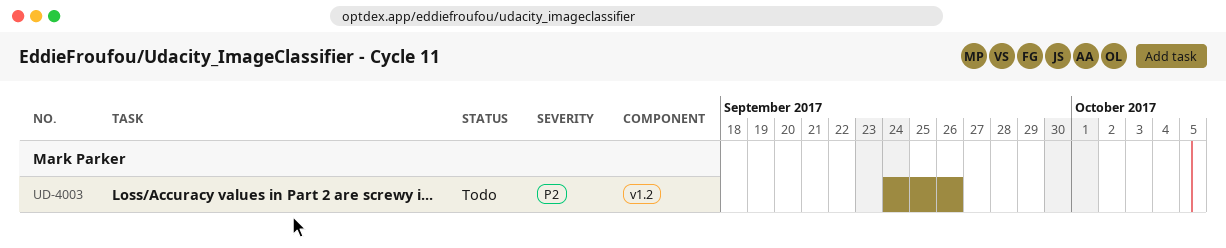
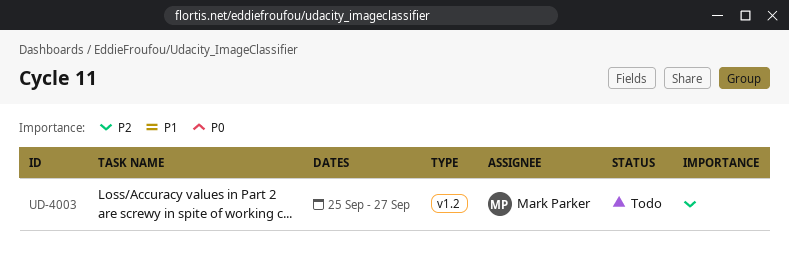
UD-4003, start: Sep 24 -> Sep 25
UD-4003, due: Sep 26 -> Sep 27

